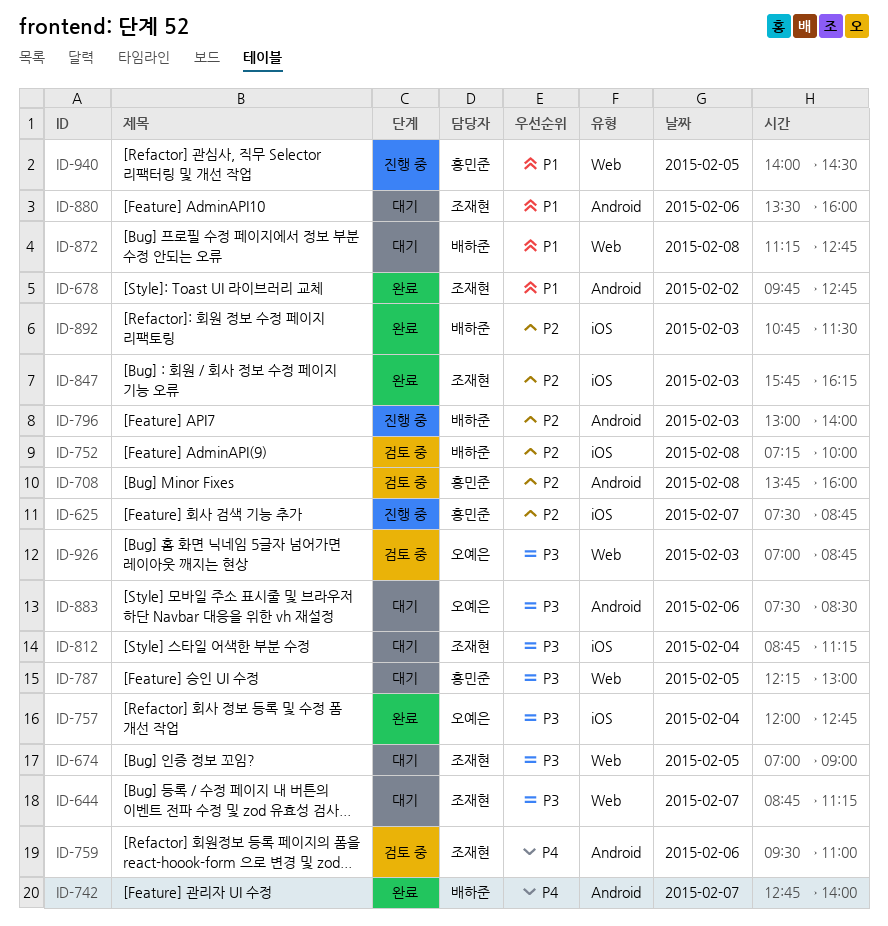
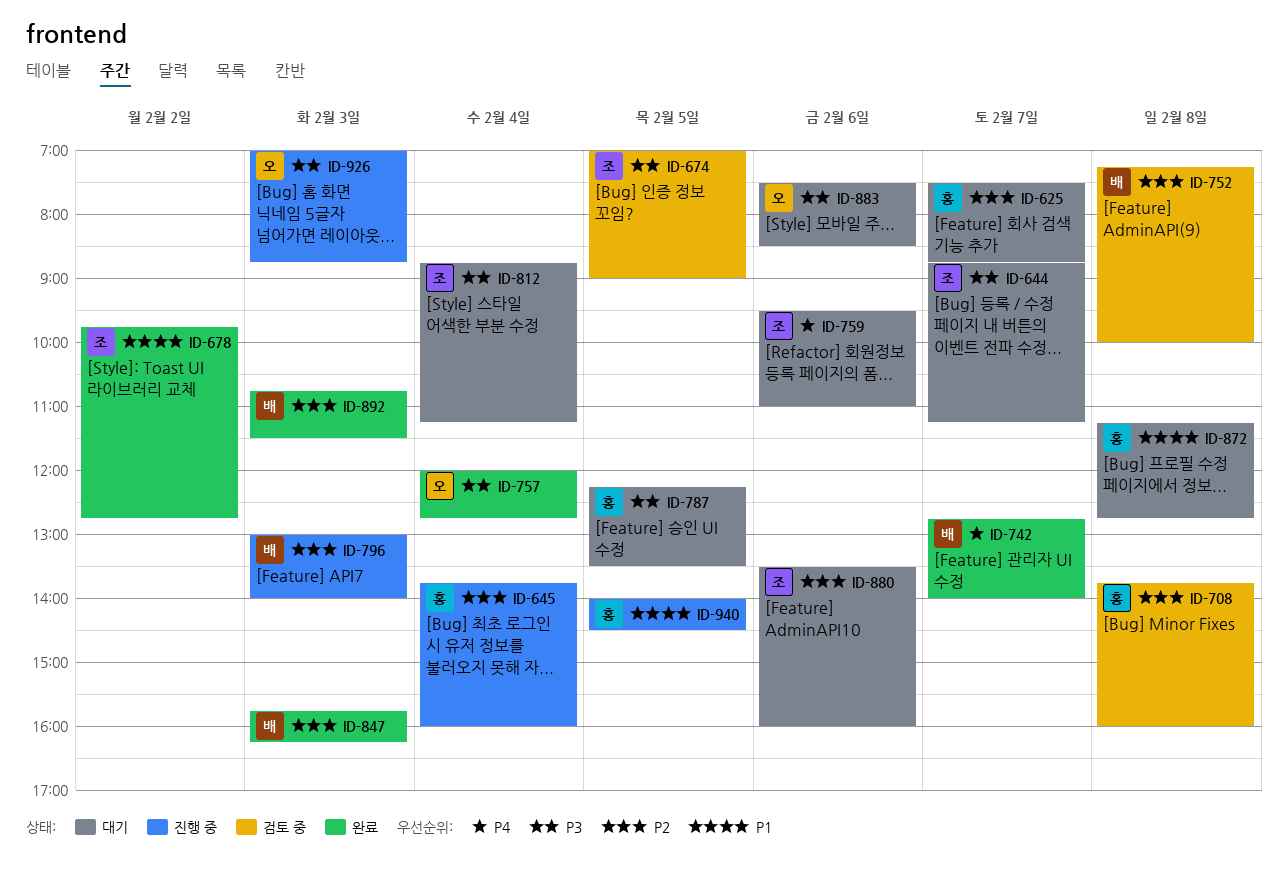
ID-625, status: 진행 중 -> 대기
ID-645: none -> present
ID-674, status: 대기 -> 검토 중
ID-759, status: 검토 중 -> 대기
ID-787, ends: 13:00 -> 13:30
ID-847, owner: 조재현 -> 배하준
ID-872, owner: 배하준 -> 홍민준
ID-880, priority: P1 -> P2
ID-926, status: 검토 중 -> 진행 중

